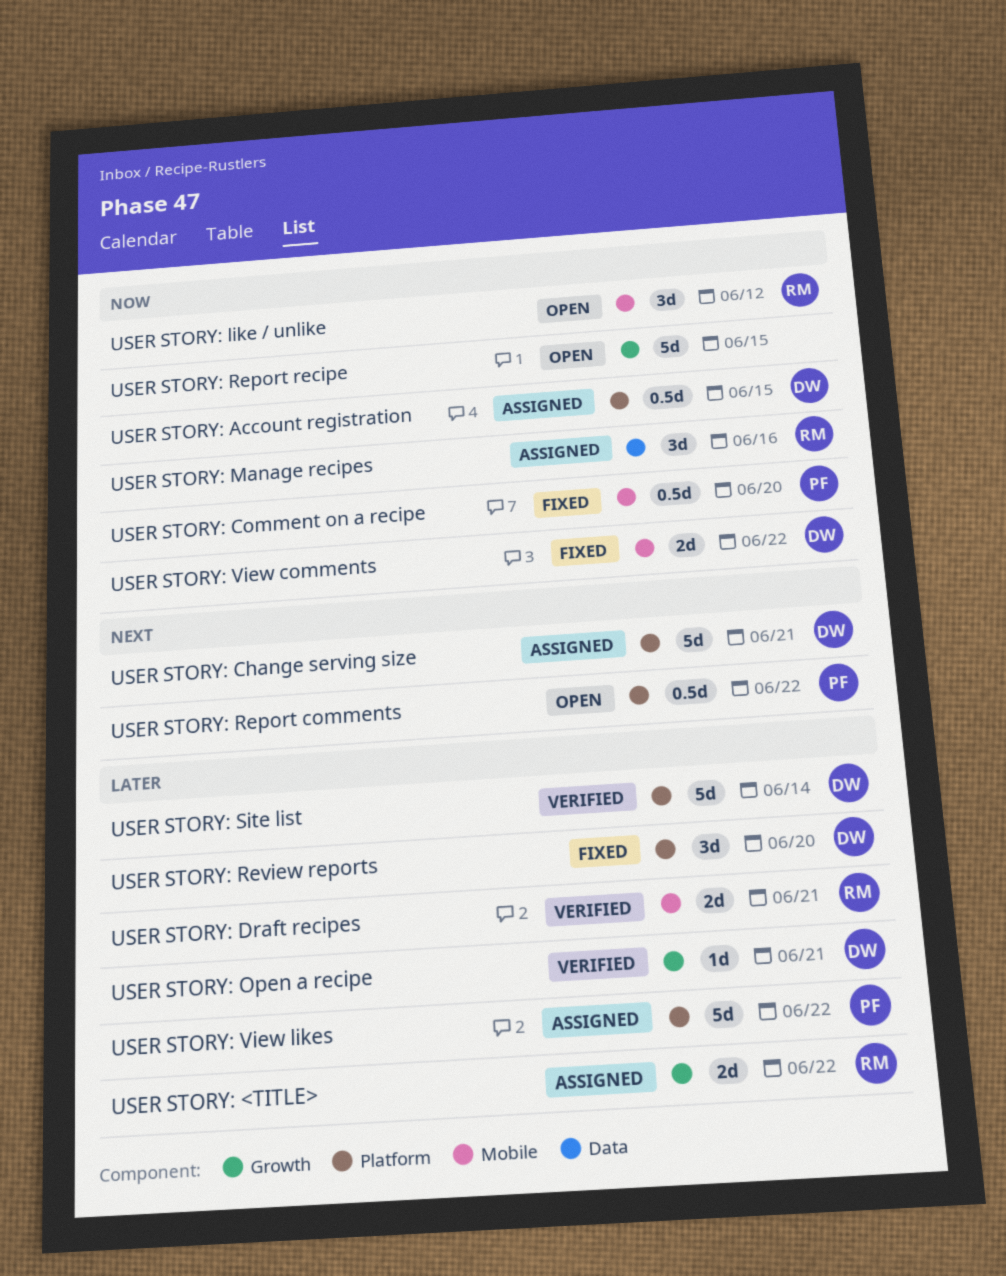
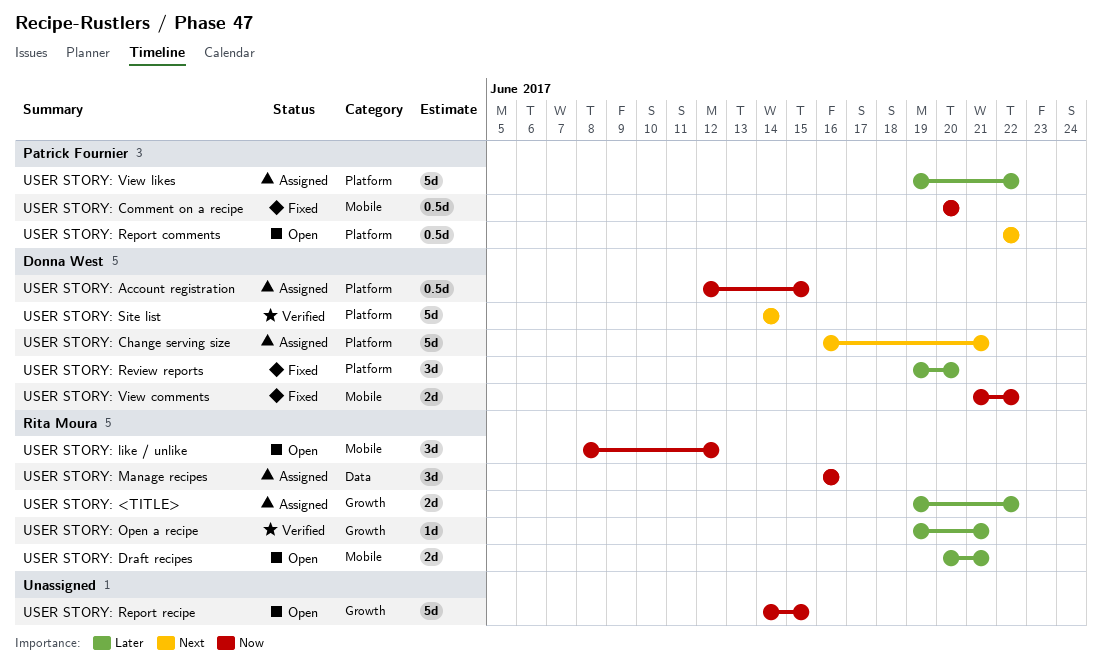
USER STORY: Draft recipes, status: Verified -> Open
USER STORY: Open a recipe, owner: Donna West -> Rita Moura
USER STORY: Site list, priority: Later -> Next

